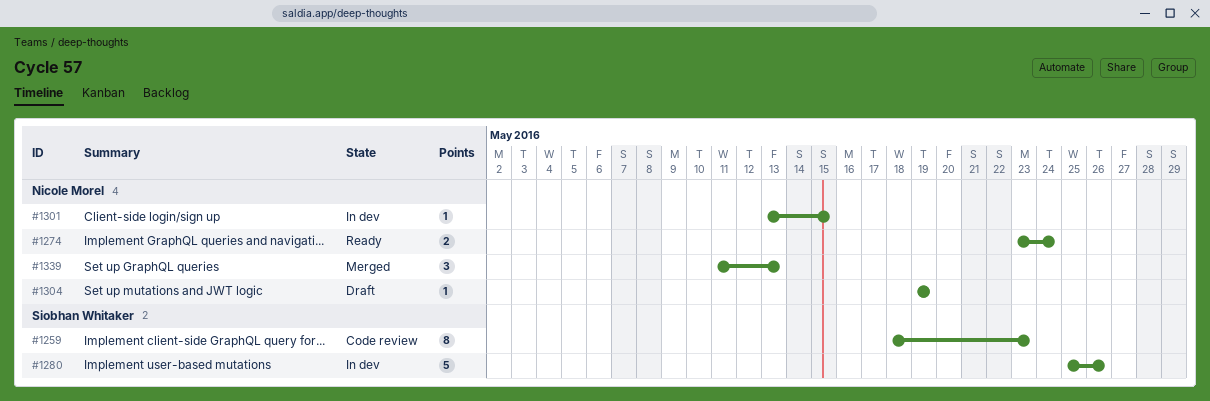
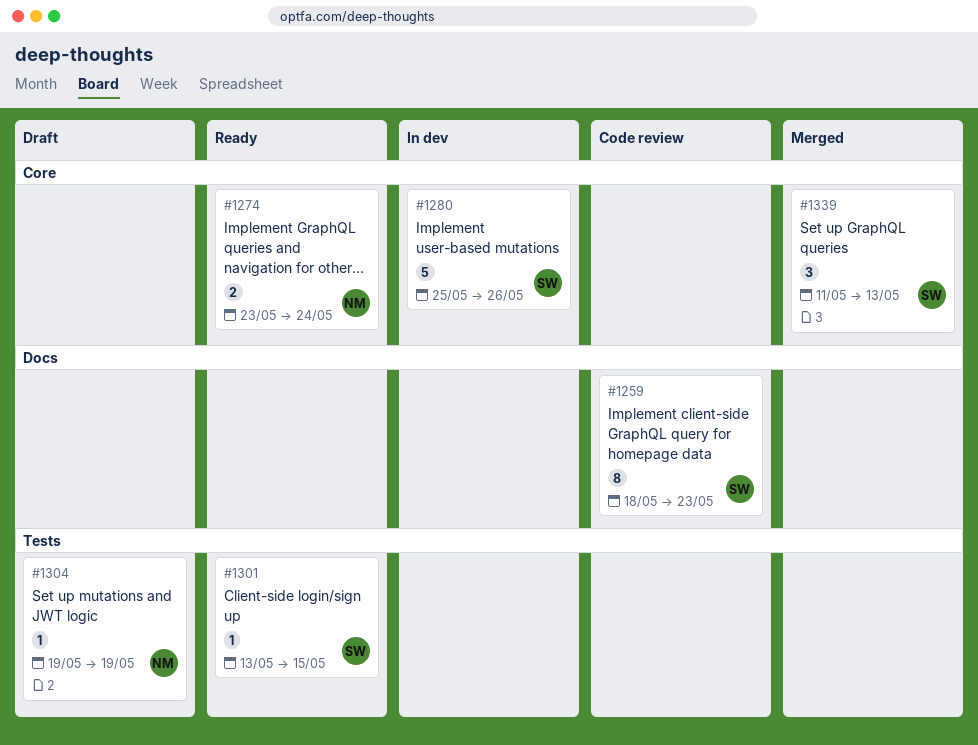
#1301, status: In dev -> Ready
#1301, owner: Nicole Morel -> Siobhan Whitaker
#1339, owner: Nicole Morel -> Siobhan Whitaker

